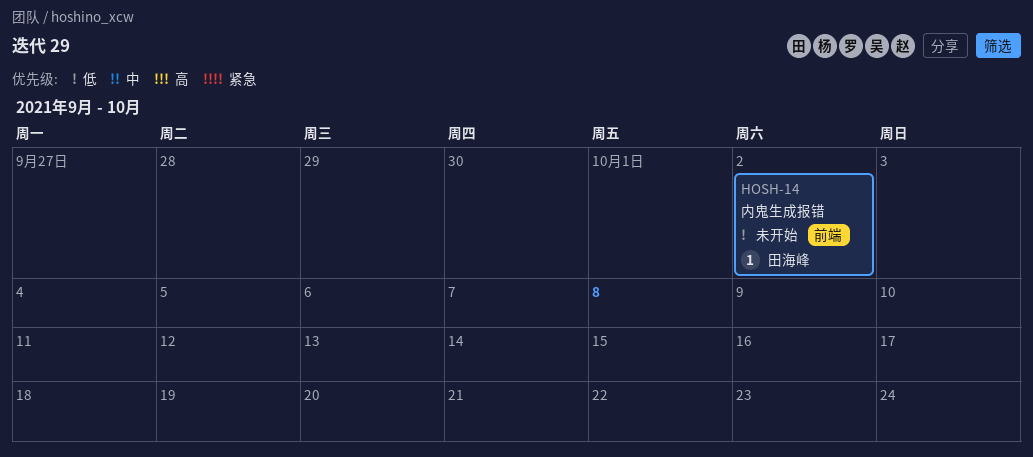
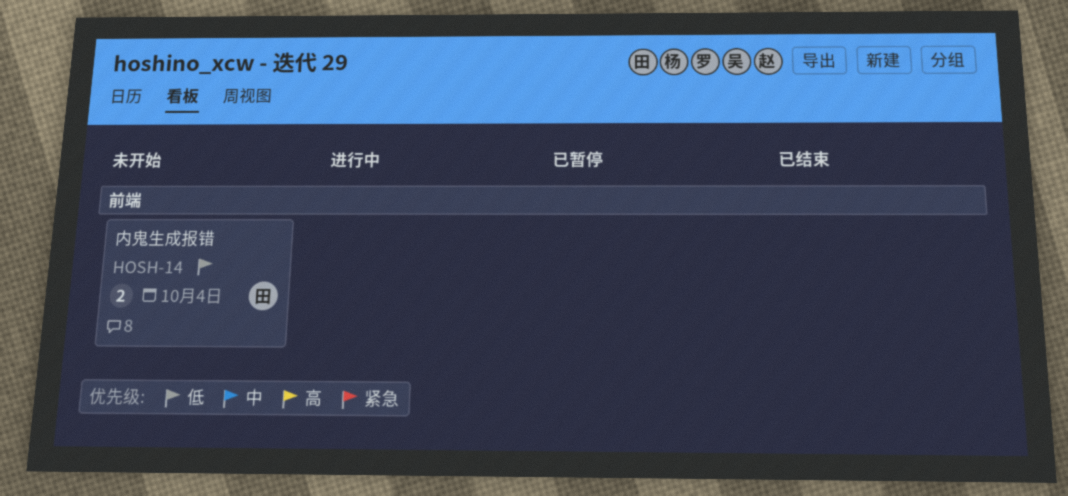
HOSH-14, estimate: 1 -> 2
HOSH-14, due: Oct 2 -> Oct 4

